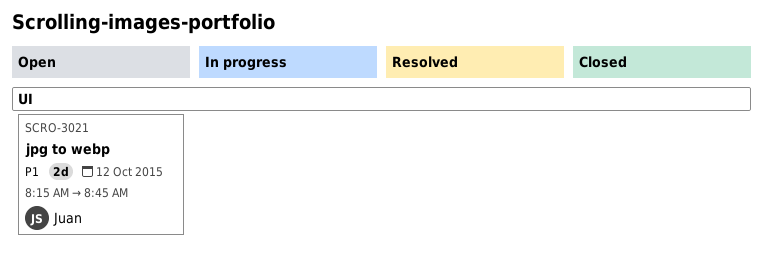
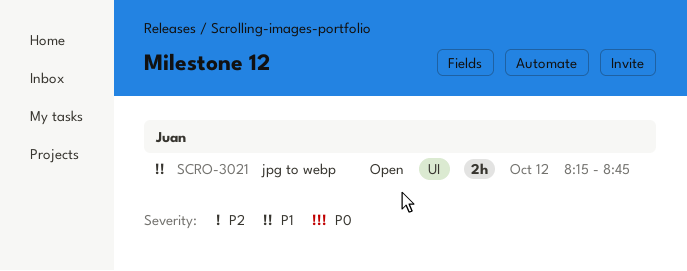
SCRO-3021, estimate: 2d -> 2h

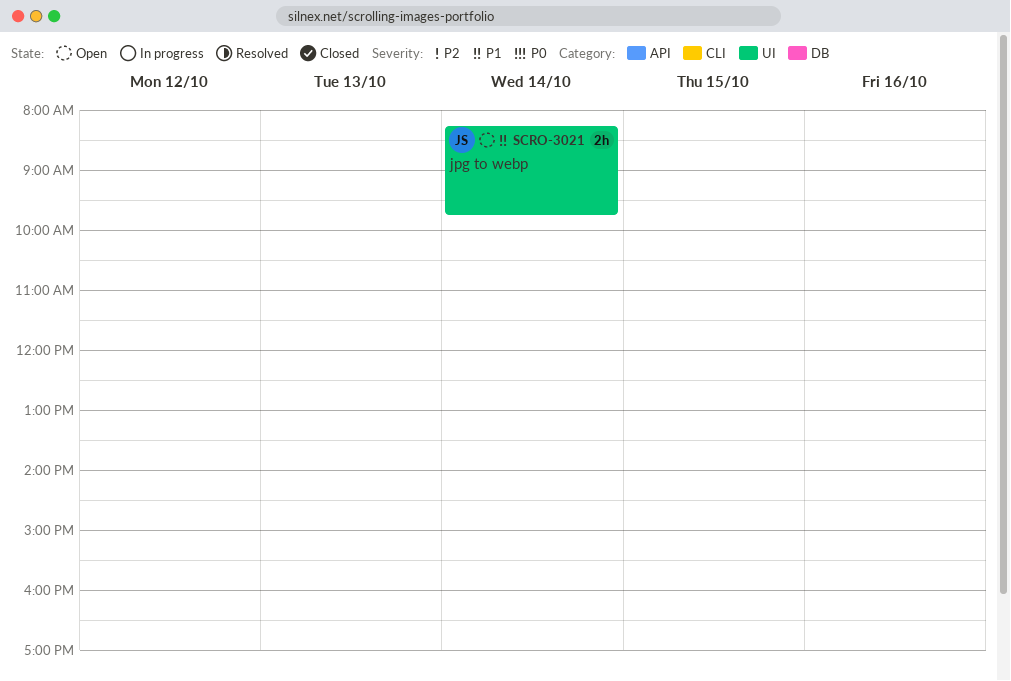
SCRO-3021, day: Oct 12 -> Oct 14
SCRO-3021, ends: 08:45 -> 09:45

